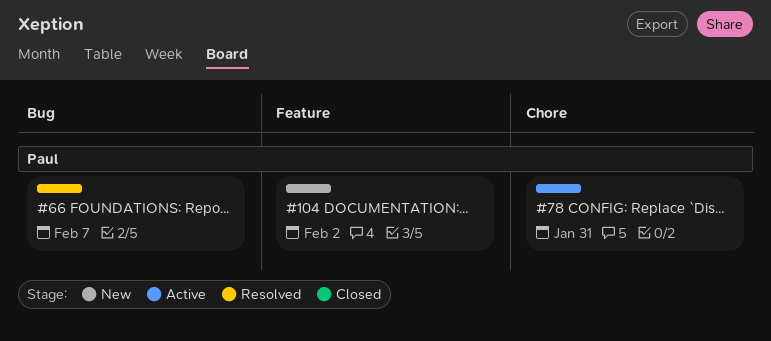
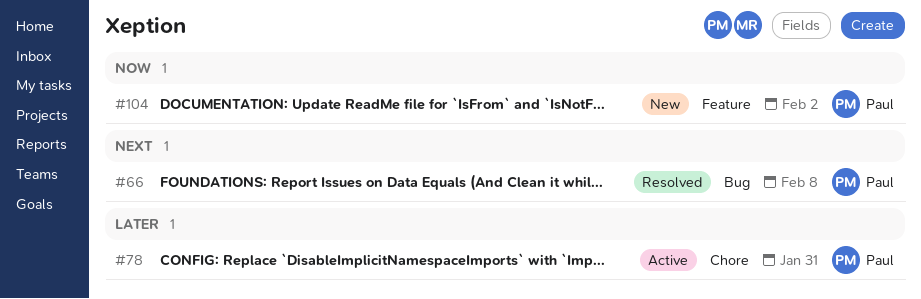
#66, due: Feb 7 -> Feb 8

